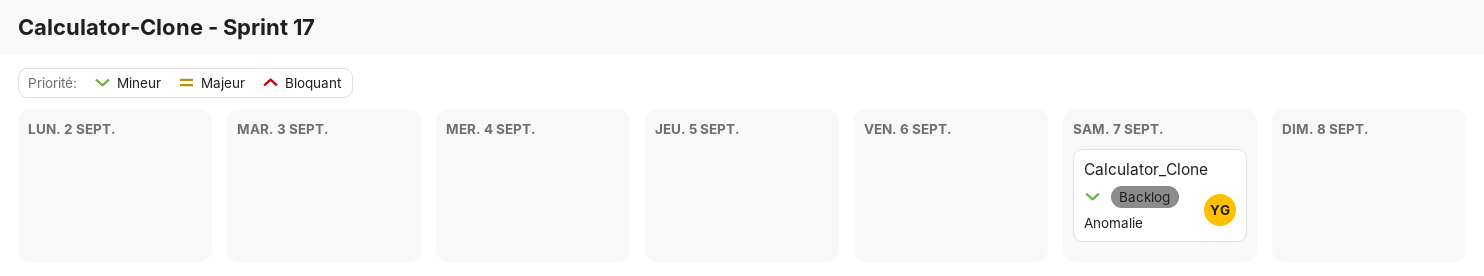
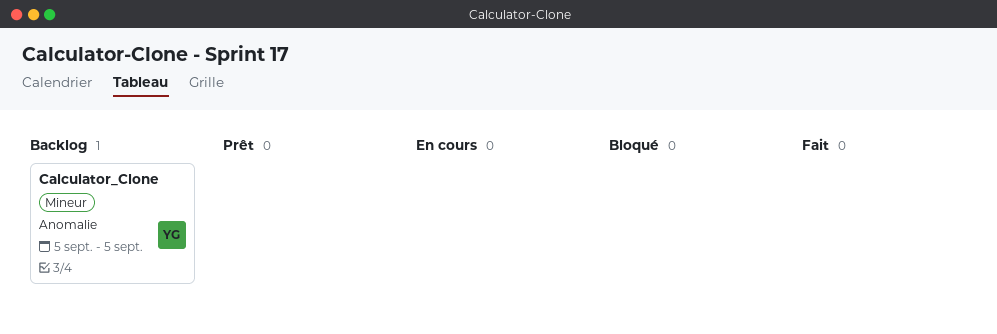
Calculator_Clone, due: Sep 7 -> Sep 5

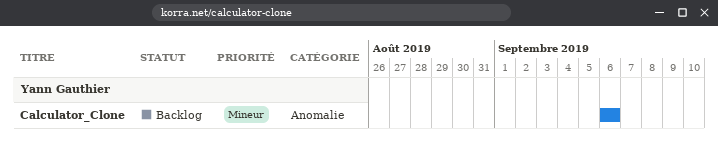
Calculator_Clone, start: Sep 5 -> Sep 6
Calculator_Clone, due: Sep 5 -> Sep 6

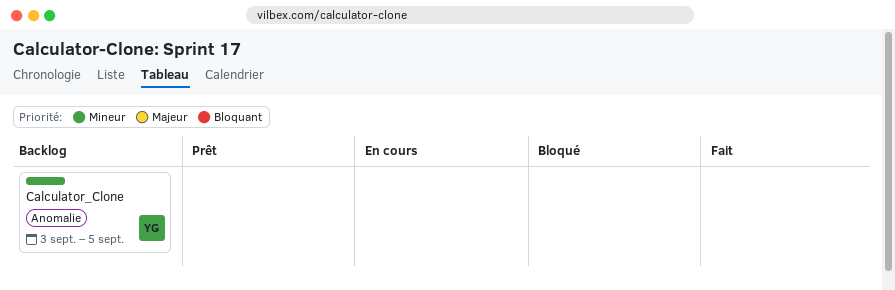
Calculator_Clone, start: Sep 6 -> Sep 3
Calculator_Clone, due: Sep 6 -> Sep 5

